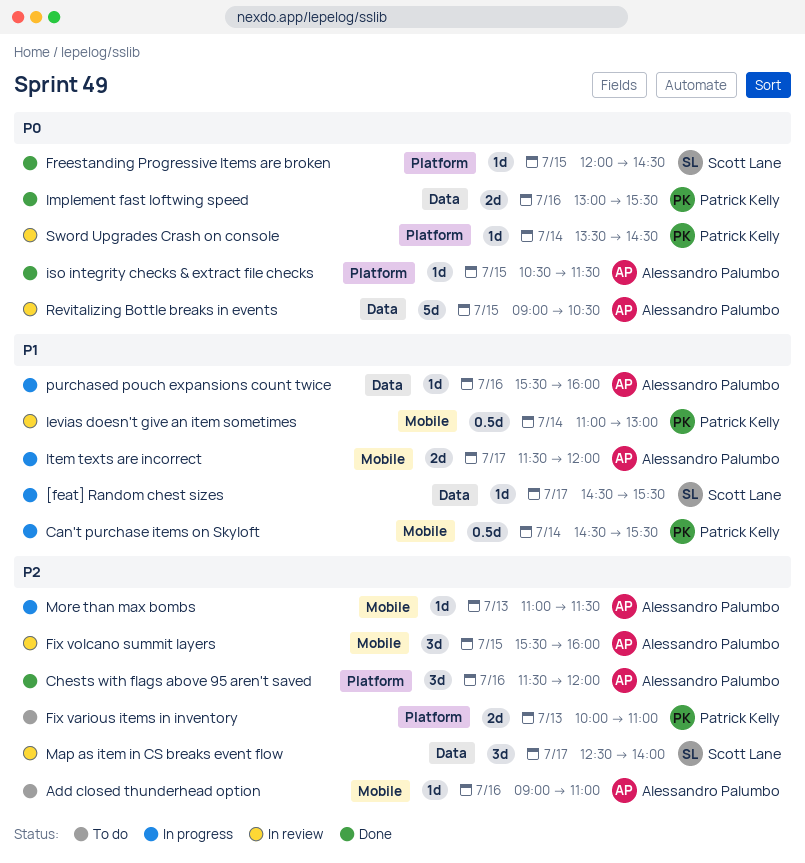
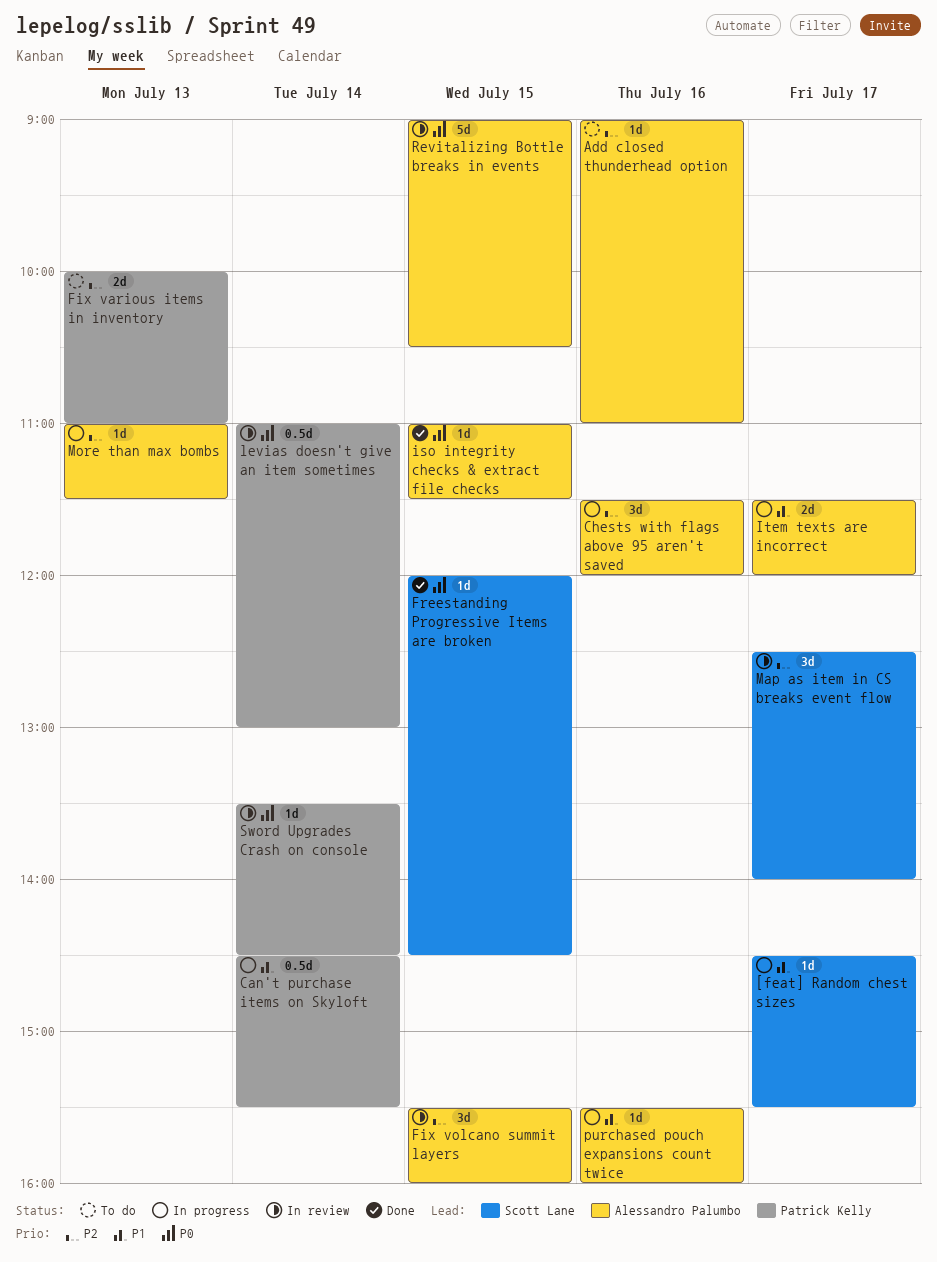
Chests with flags above 95 aren't saved, status: Done -> In progress
Implement fast loftwing speed: present -> none
iso integrity checks & extract file checks, begins: 10:30 -> 11:00
levias doesn't give an item sometimes, priority: P1 -> P0

